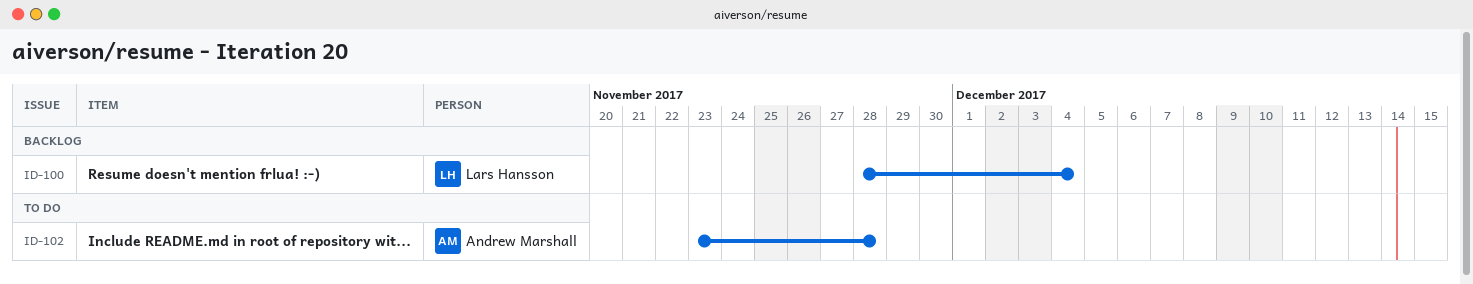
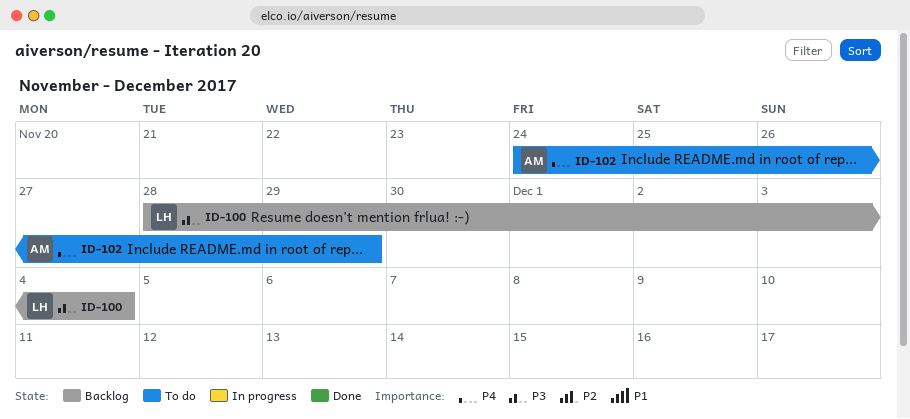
ID-102, start: Nov 23 -> Nov 24
ID-102, due: Nov 28 -> Nov 29

